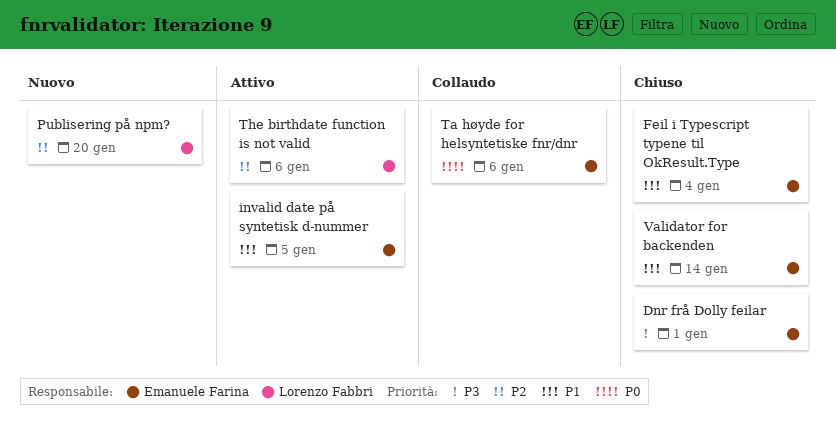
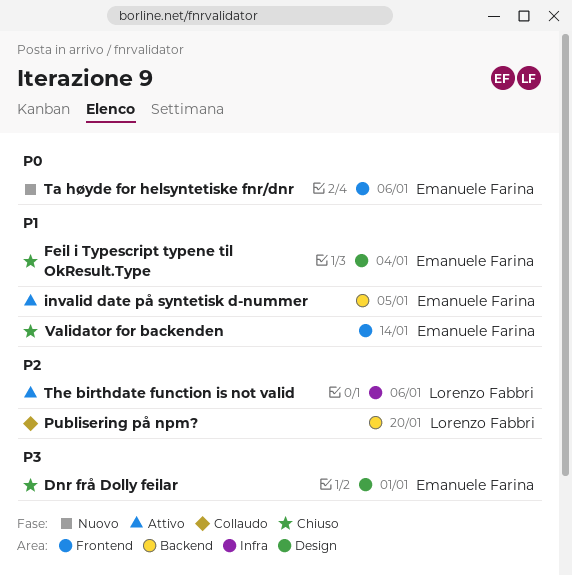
Publisering på npm?, status: Nuovo -> Collaudo
Ta høyde for helsyntetiske fnr/dnr, status: Collaudo -> Nuovo

